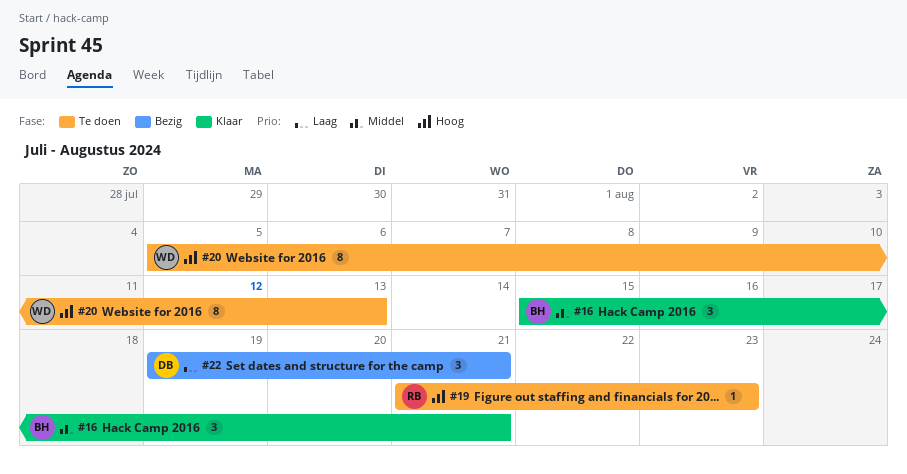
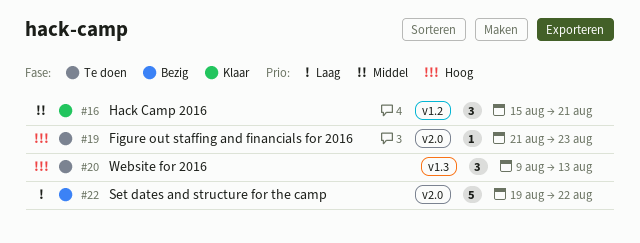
#20, estimate: 8 -> 3
#20, start: Aug 5 -> Aug 9
#22, estimate: 3 -> 5
#22, due: Aug 21 -> Aug 22

